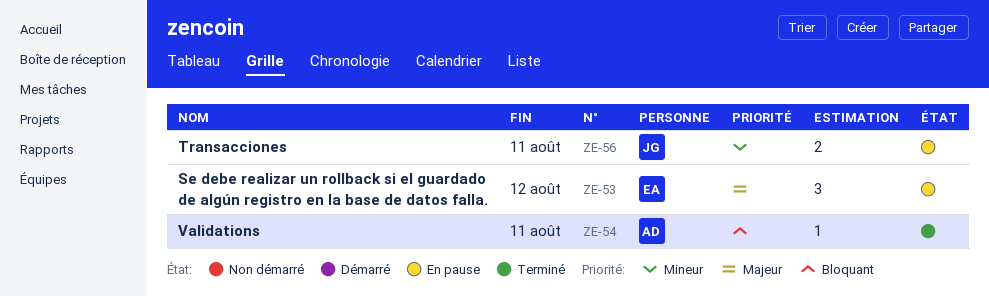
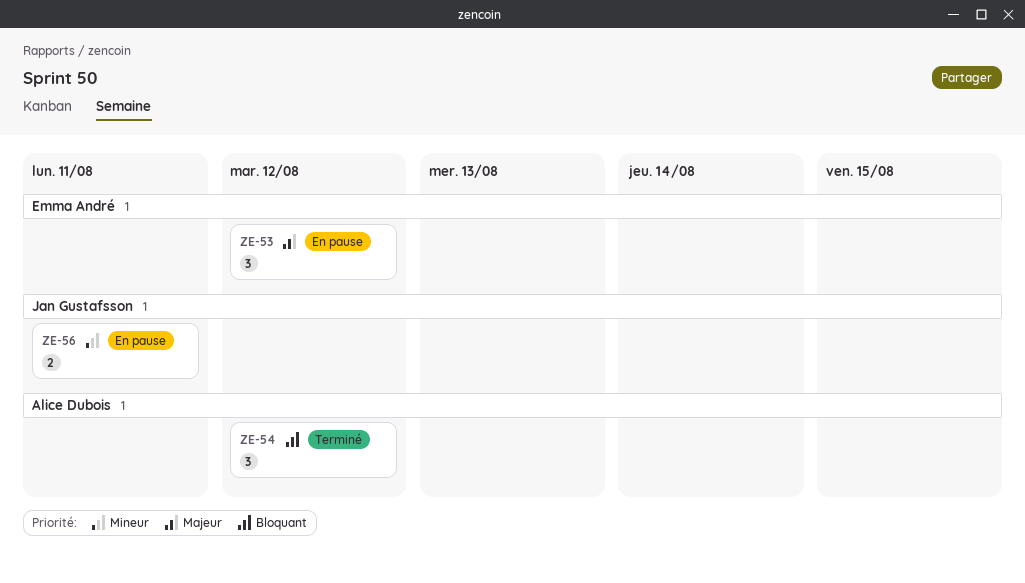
ZE-54, estimate: 1 -> 3
ZE-54, due: Aug 11 -> Aug 12

